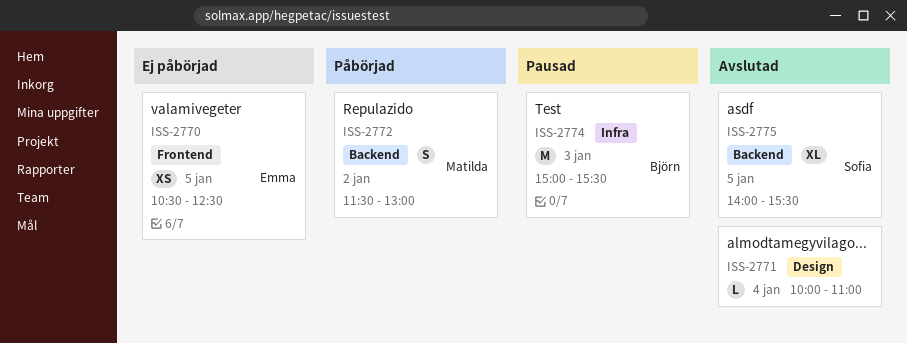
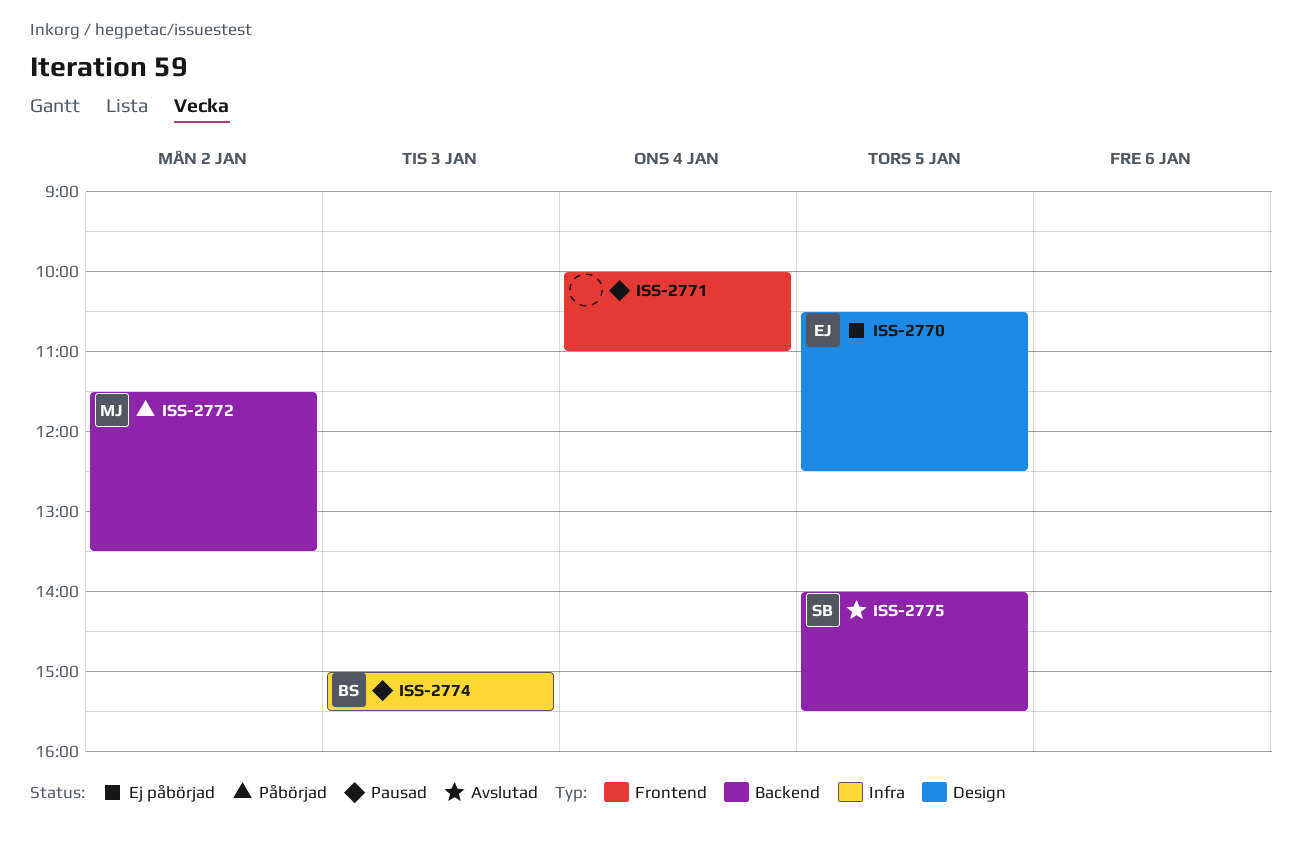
ISS-2770, label: Frontend -> Design
ISS-2771, status: Avslutad -> Pausad
ISS-2771, label: Design -> Frontend
ISS-2772, ends: 13:00 -> 13:30

